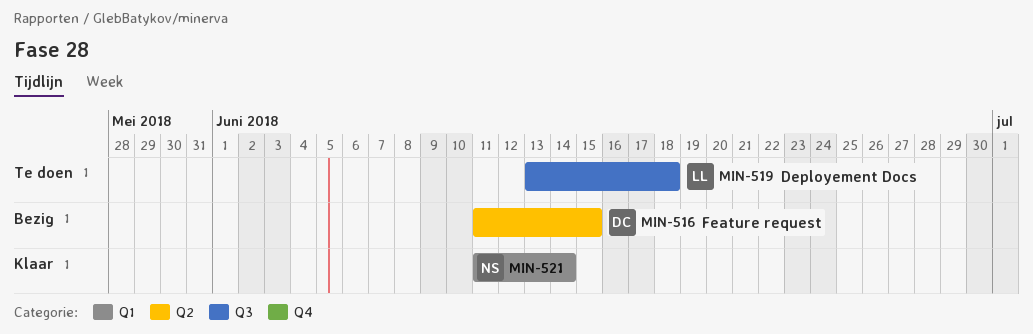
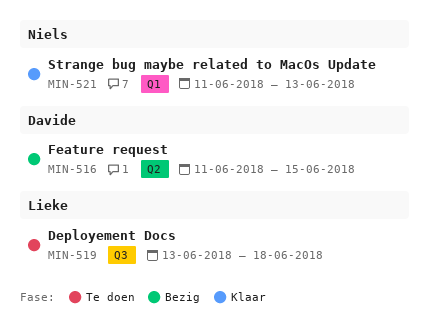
MIN-521, due: Jun 14 -> Jun 13

